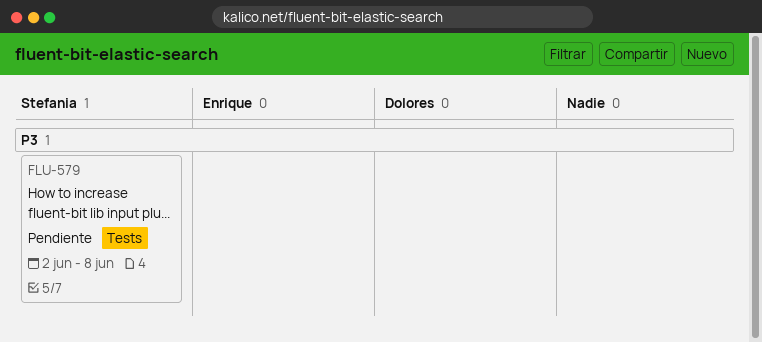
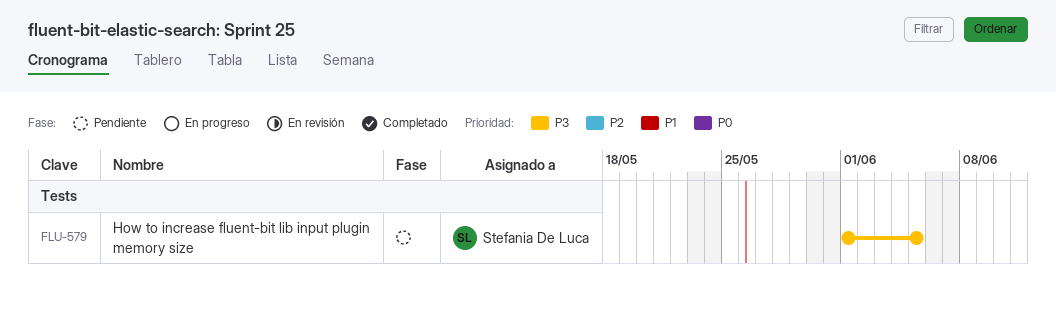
FLU-579, start: Jun 2 -> Jun 1
FLU-579, due: Jun 8 -> Jun 5

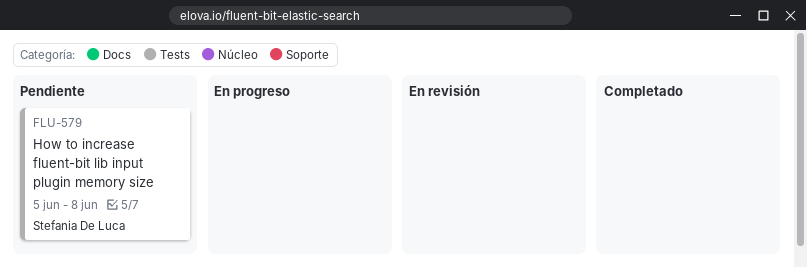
FLU-579, start: Jun 1 -> Jun 5
FLU-579, due: Jun 5 -> Jun 8

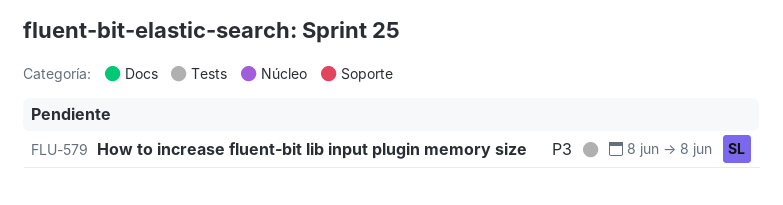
FLU-579, start: Jun 5 -> Jun 8

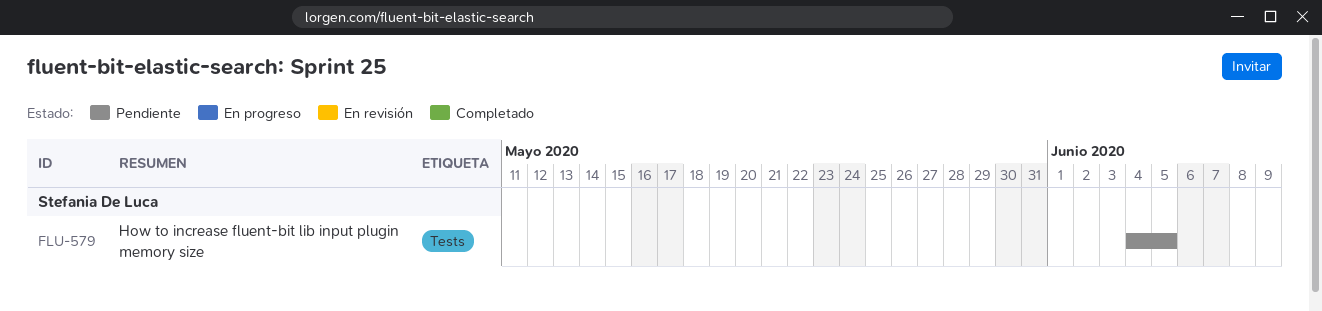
FLU-579, start: Jun 8 -> Jun 4
FLU-579, due: Jun 8 -> Jun 5

